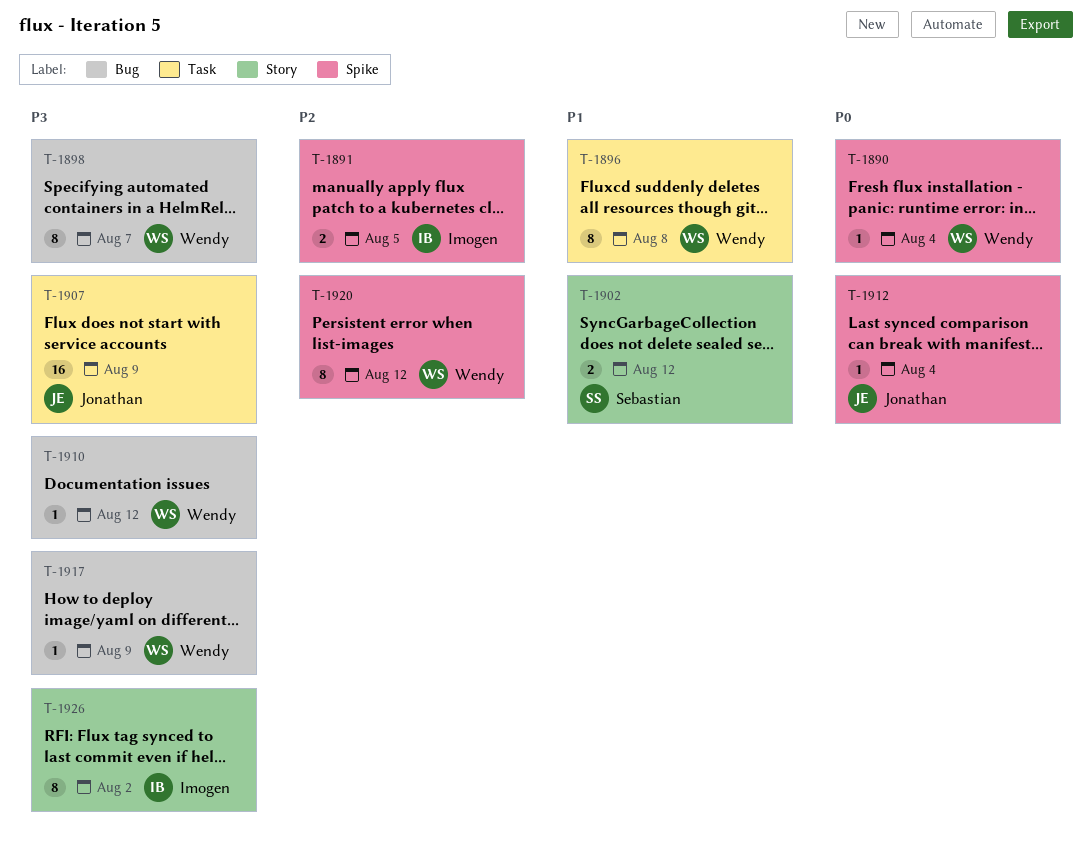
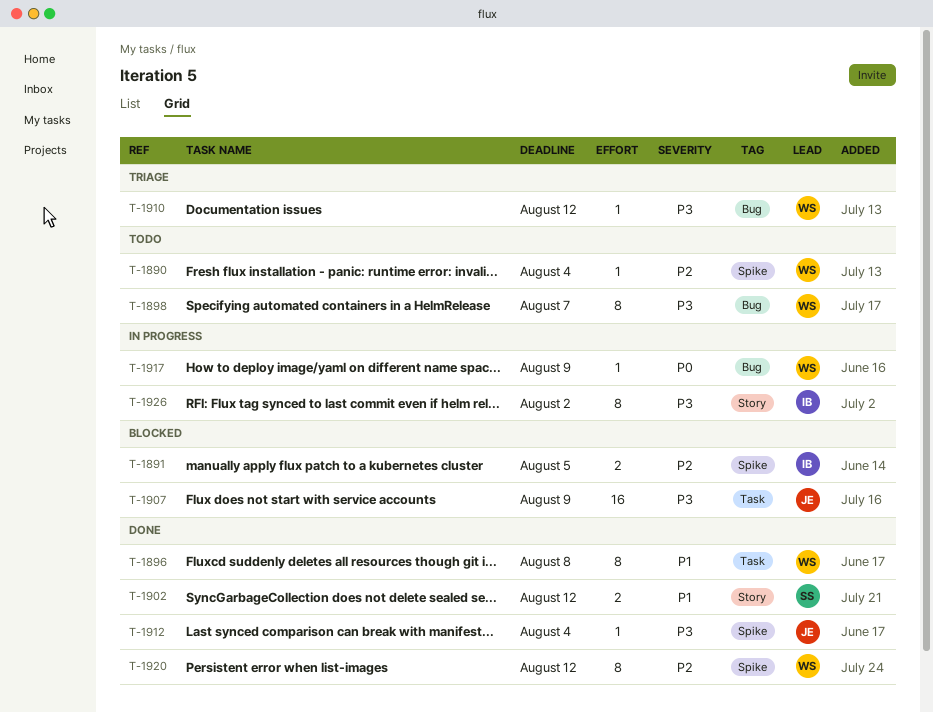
T-1890, priority: P0 -> P2
T-1912, priority: P0 -> P3
T-1917, priority: P3 -> P0

